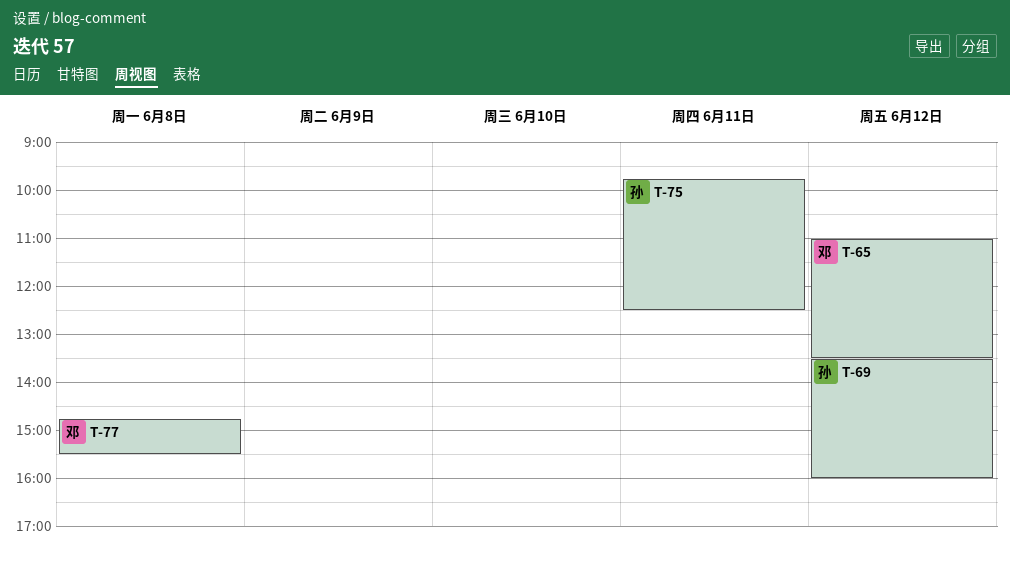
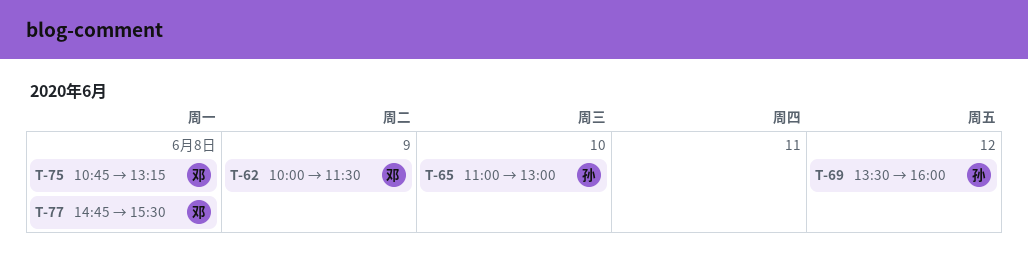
T-62: none -> present
T-65, owner: 邓 -> 孙
T-65, day: Jun 12 -> Jun 10
T-65, ends: 13:30 -> 13:00
T-75, owner: 孙 -> 邓
T-75, day: Jun 11 -> Jun 8
T-75, begins: 09:45 -> 10:45
T-75, ends: 12:30 -> 13:15

